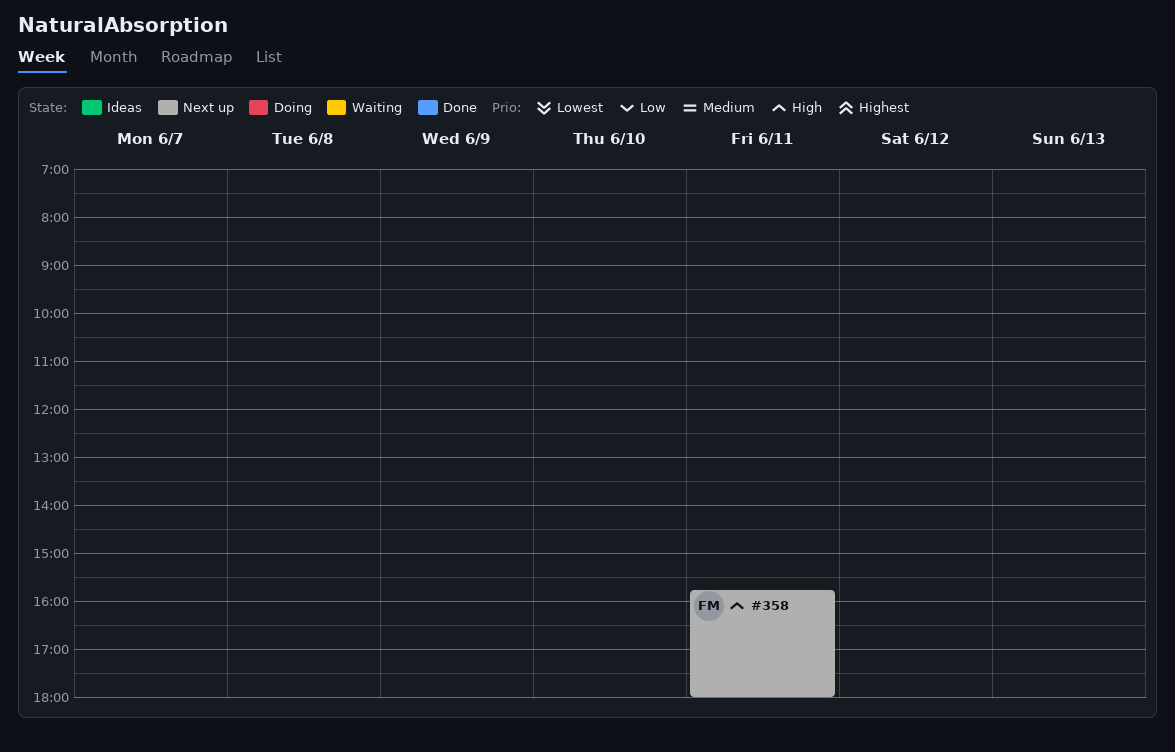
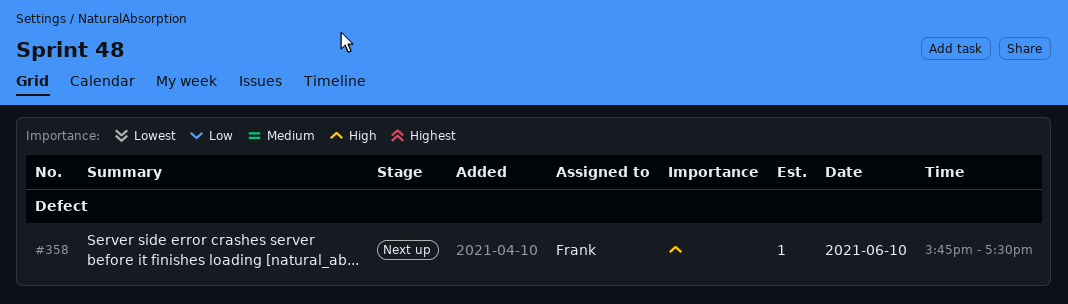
#358, day: Jun 11 -> Jun 10
#358, ends: 18:00 -> 17:30

